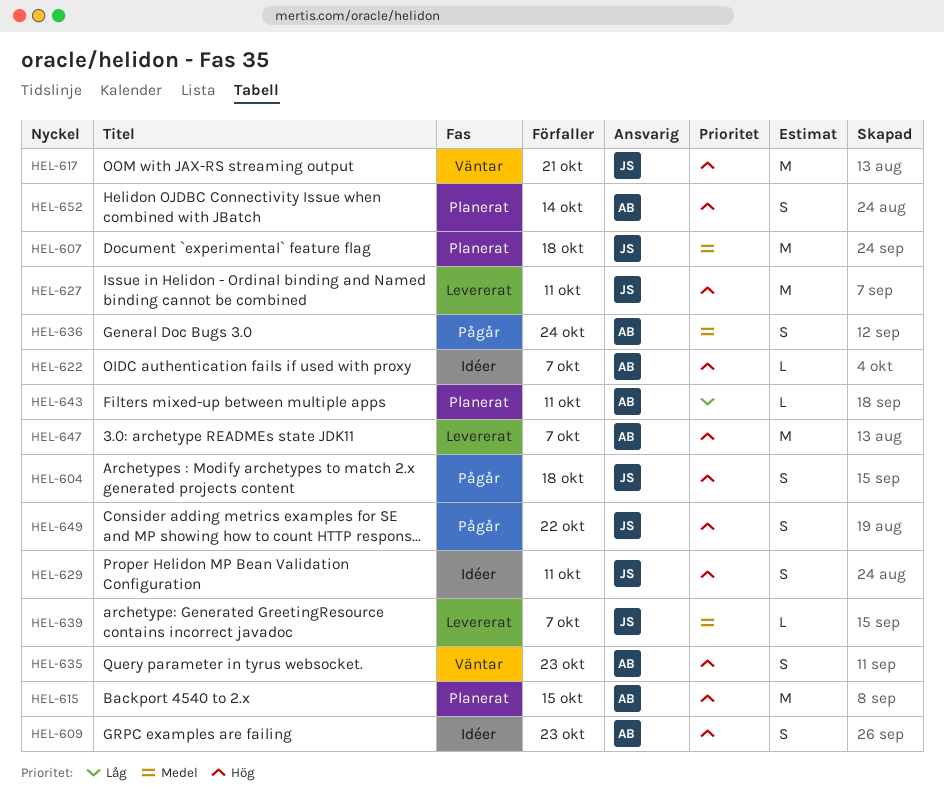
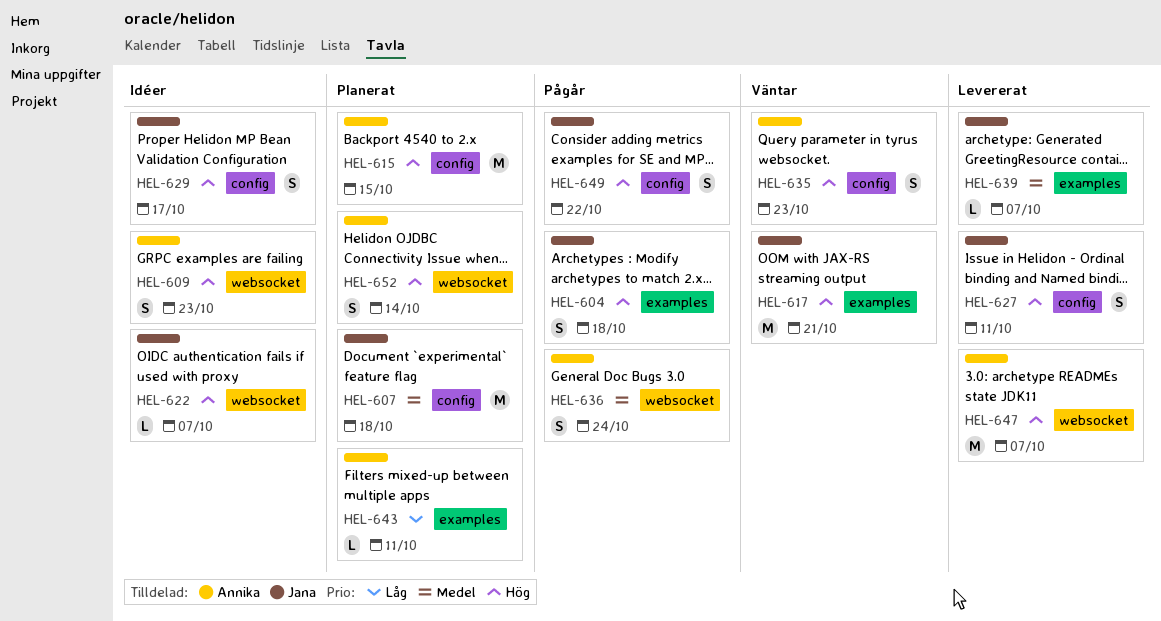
HEL-622, owner: Annika -> Jana
HEL-627, estimate: M -> S
HEL-629, due: Oct 11 -> Oct 17

